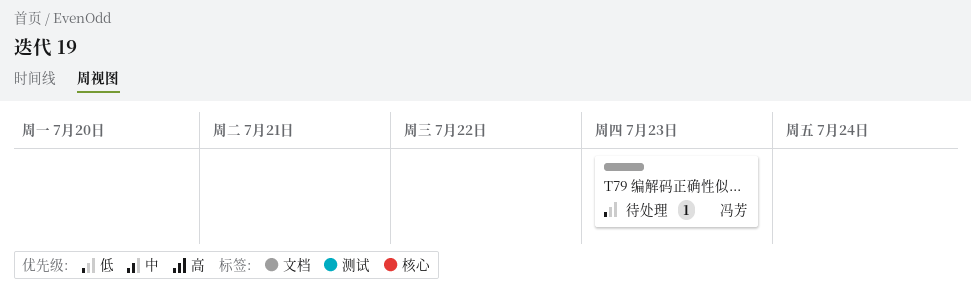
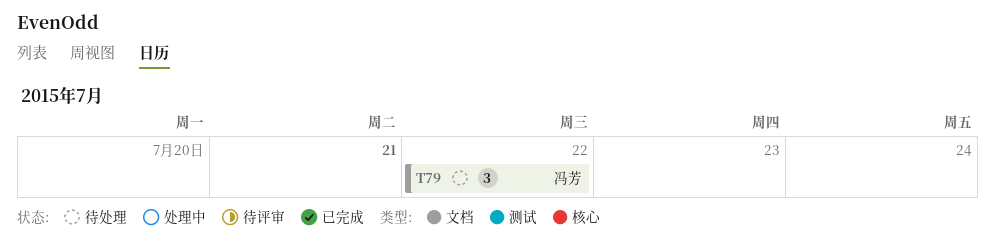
T79, estimate: 1 -> 3
T79, due: Jul 23 -> Jul 22

